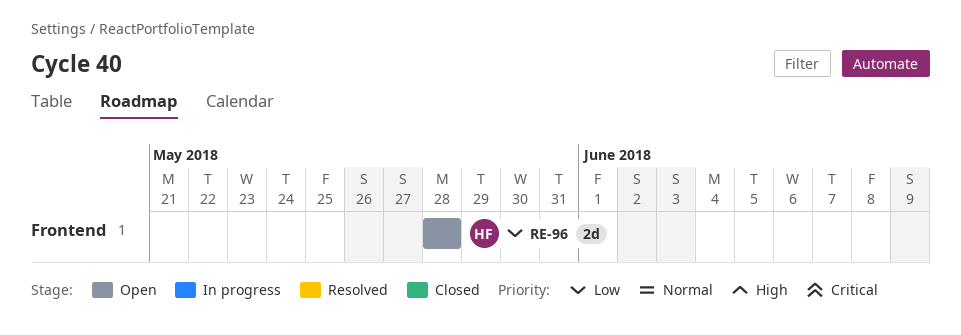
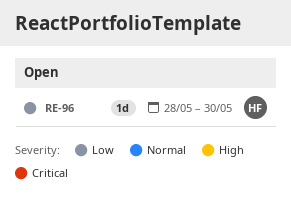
RE-96, estimate: 2d -> 1d
RE-96, due: May 28 -> May 30

